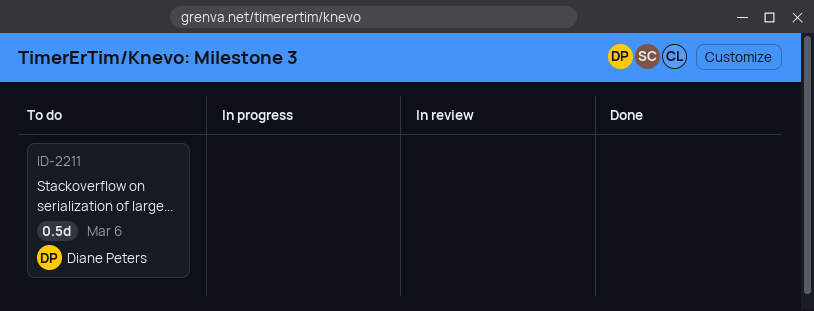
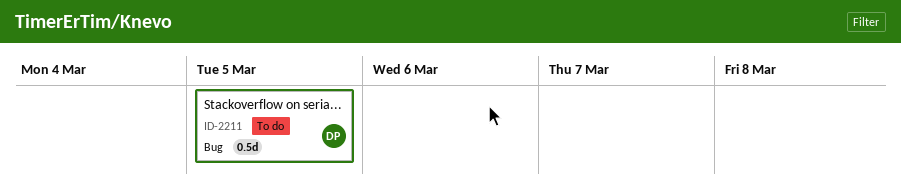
ID-2211, due: Mar 6 -> Mar 5

